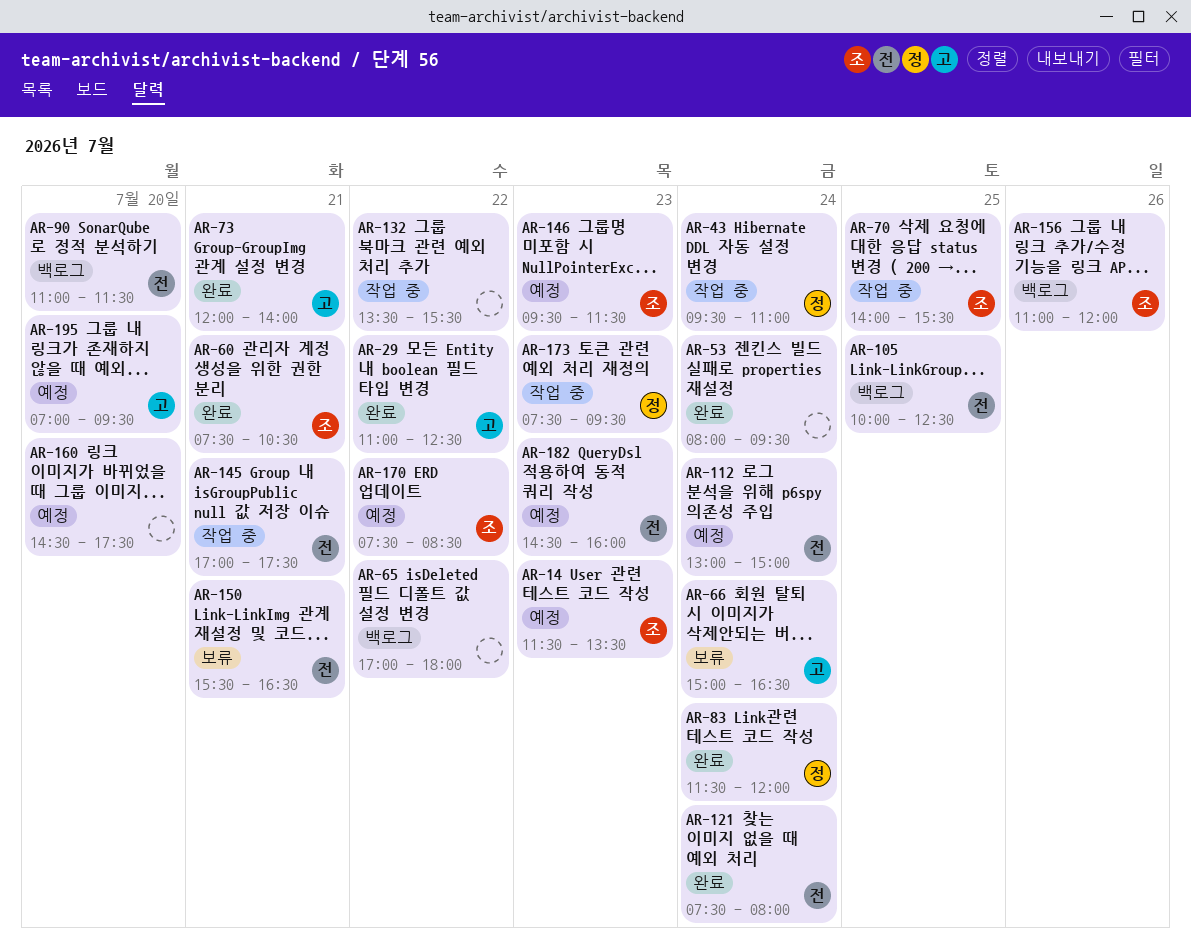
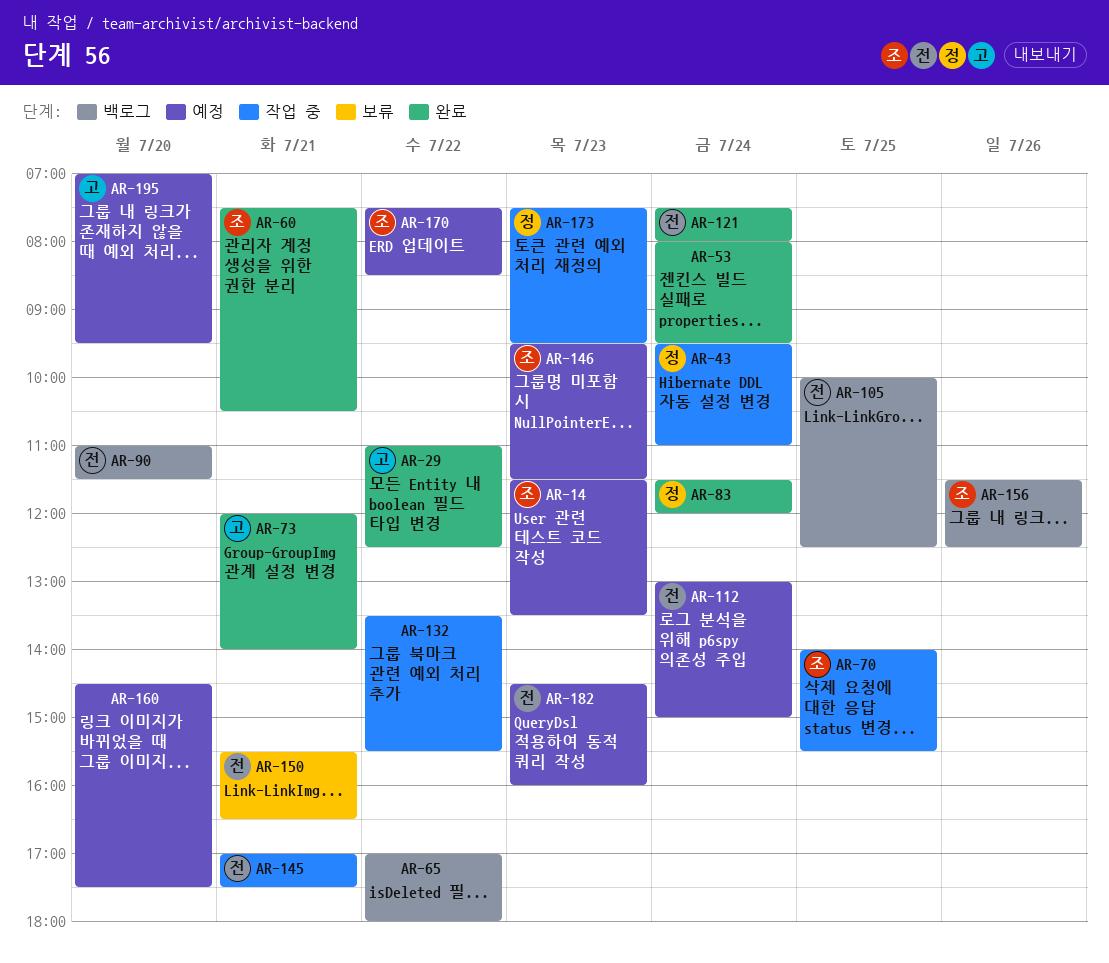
AR-66: present -> none
AR-156, begins: 11:00 -> 11:30
AR-156, ends: 12:00 -> 12:30

